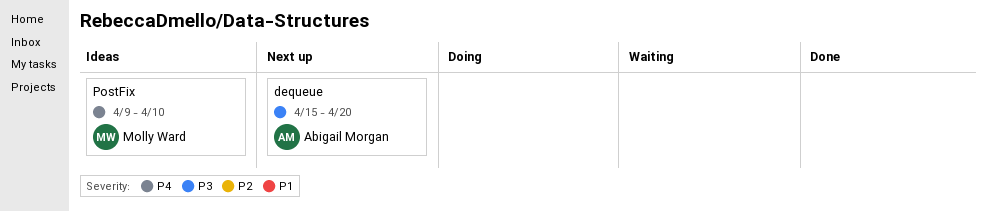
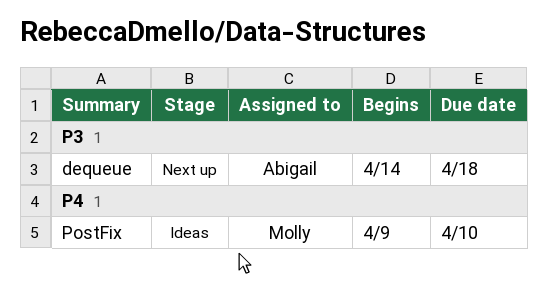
dequeue, start: Apr 15 -> Apr 14
dequeue, due: Apr 20 -> Apr 18

